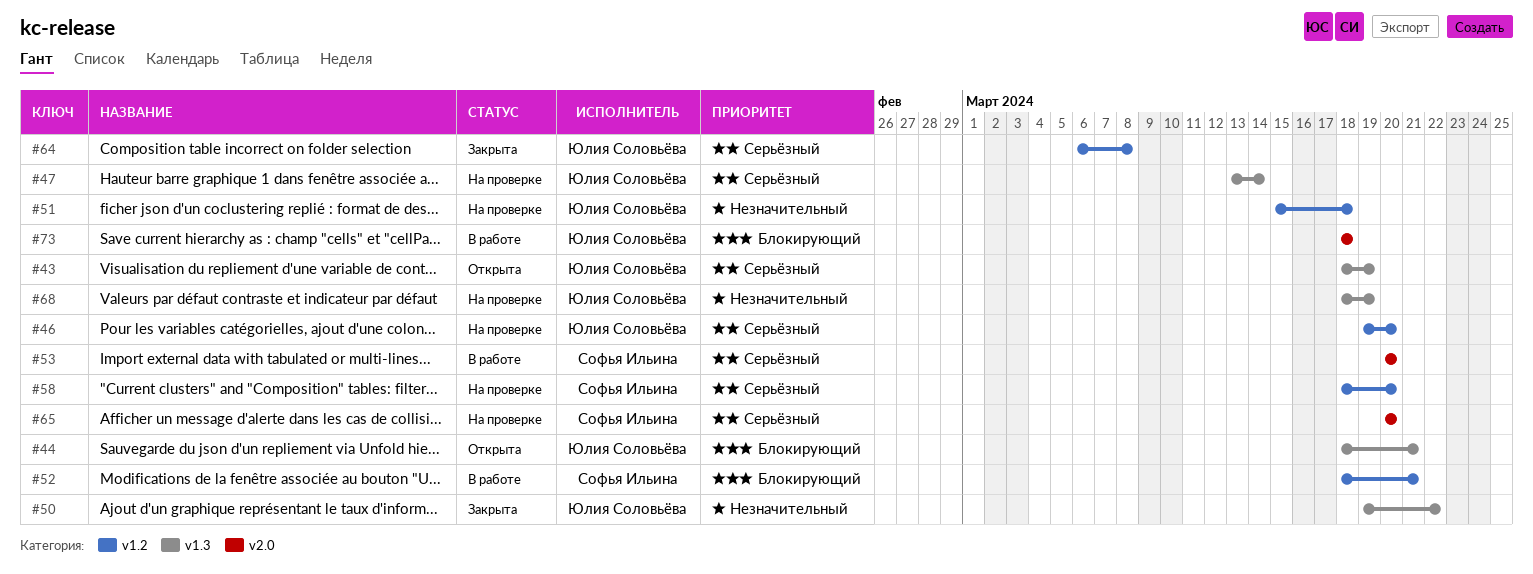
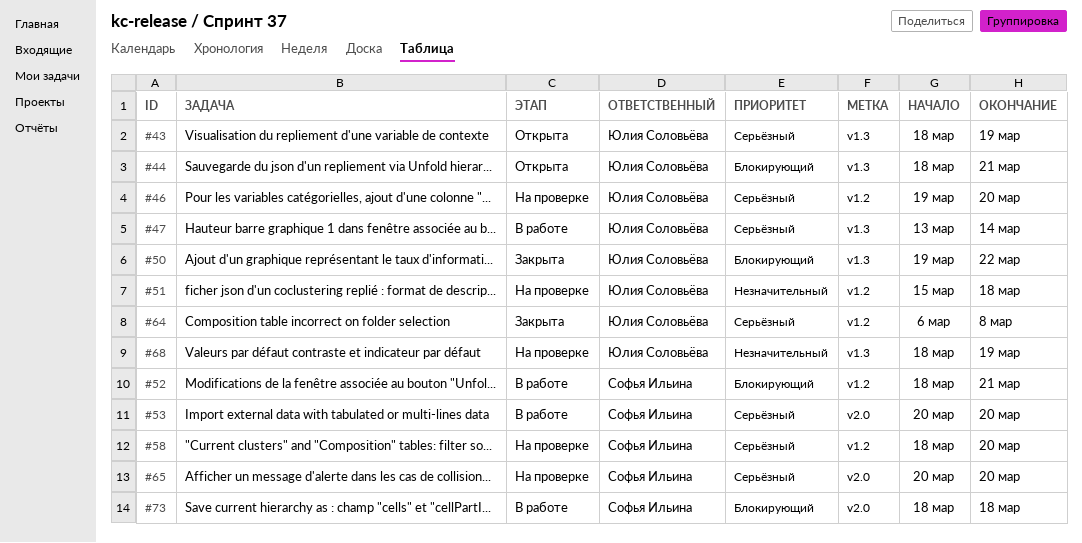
#47, status: На проверке -> В работе
#50, priority: Незначительный -> Блокирующий
#73, owner: Юлия Соловьёва -> Софья Ильина

